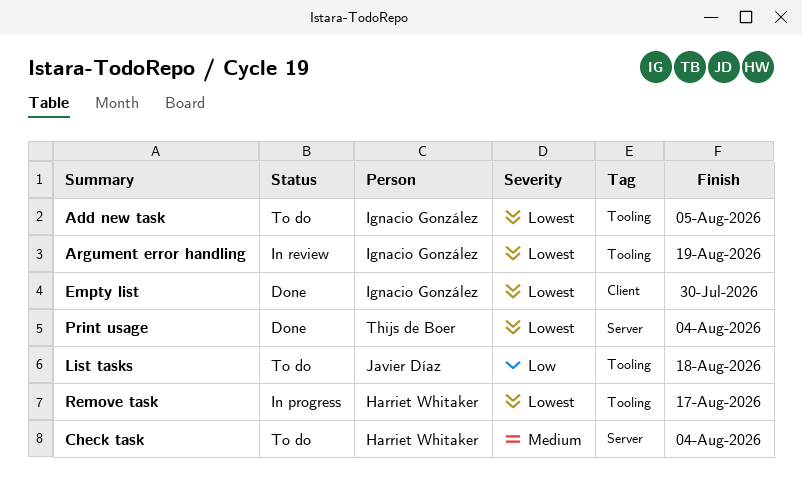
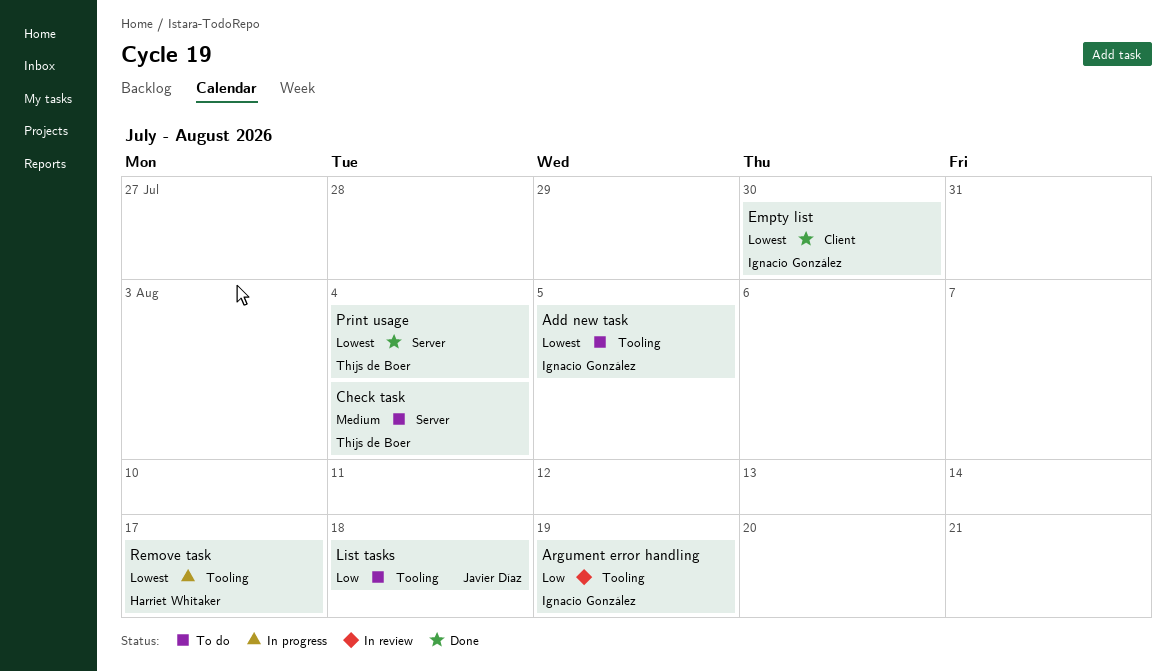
Argument error handling, priority: Lowest -> Low
Check task, owner: Harriet Whitaker -> Thijs de Boer

